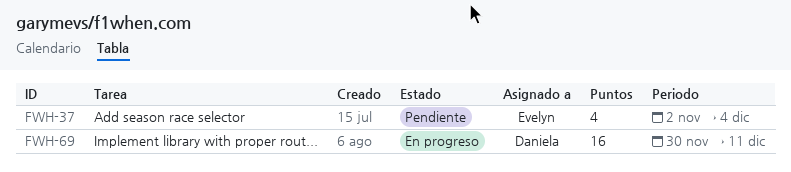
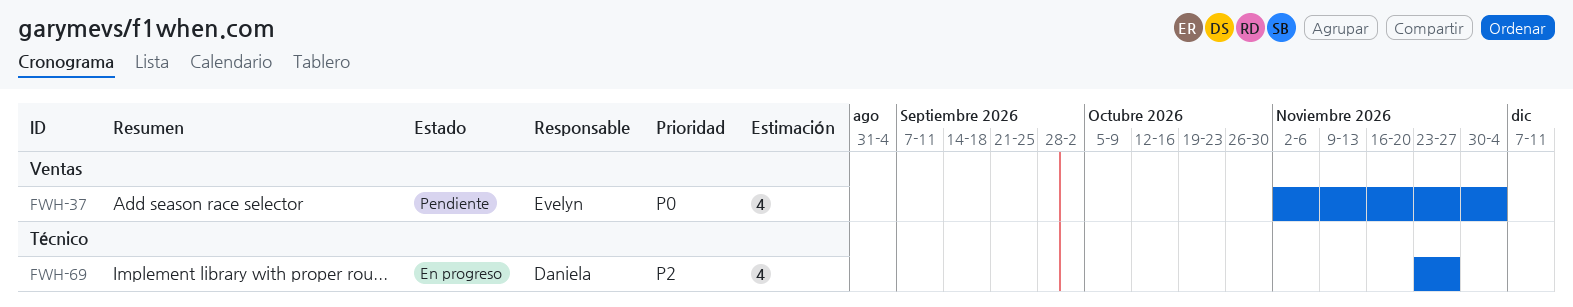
FWH-69, estimate: 16 -> 4
FWH-69, start: Nov 30 -> Nov 23
FWH-69, due: Dec 11 -> Nov 27

